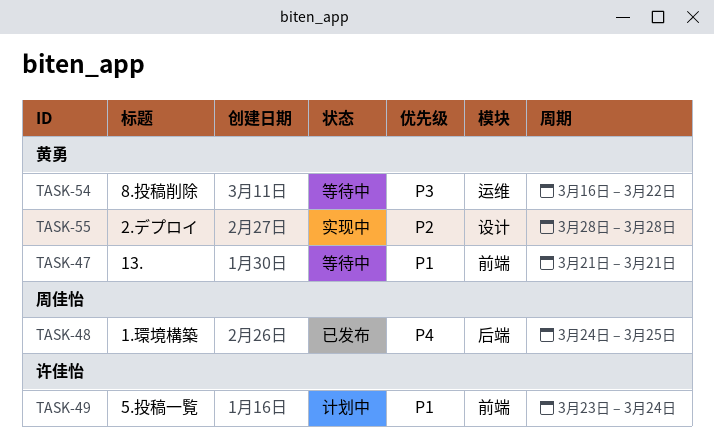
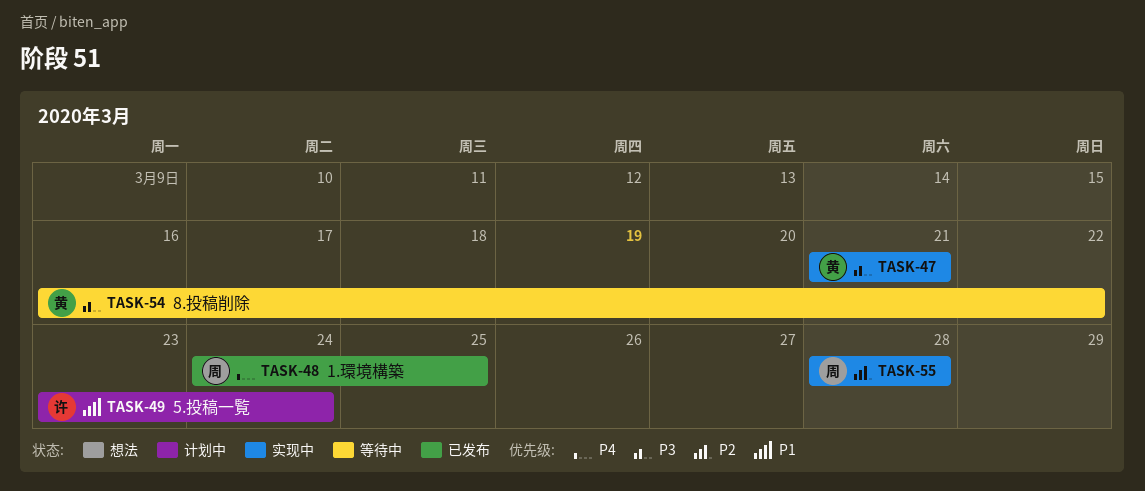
TASK-47, status: 等待中 -> 实现中
TASK-47, priority: P1 -> P3
TASK-55, owner: 黄勇 -> 周佳怡

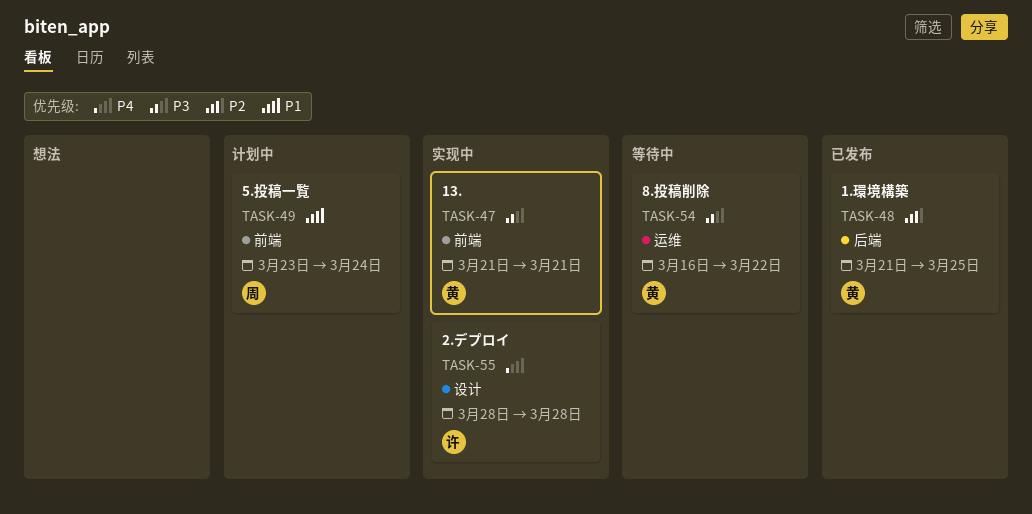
TASK-48, owner: 周 -> 黄
TASK-48, priority: P4 -> P2
TASK-48, start: Mar 24 -> Mar 21
TASK-49, owner: 许 -> 周
TASK-55, owner: 周 -> 许
TASK-55, priority: P2 -> P4

